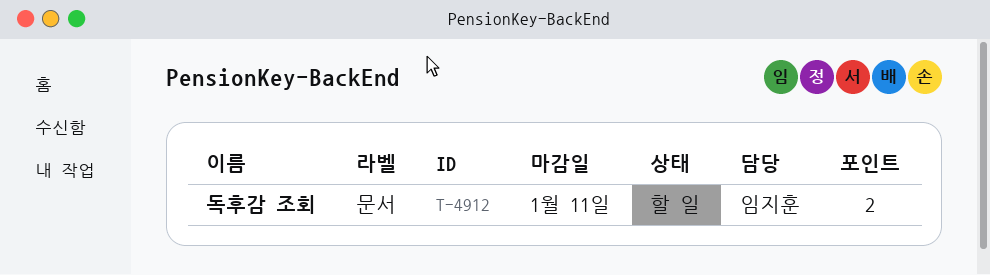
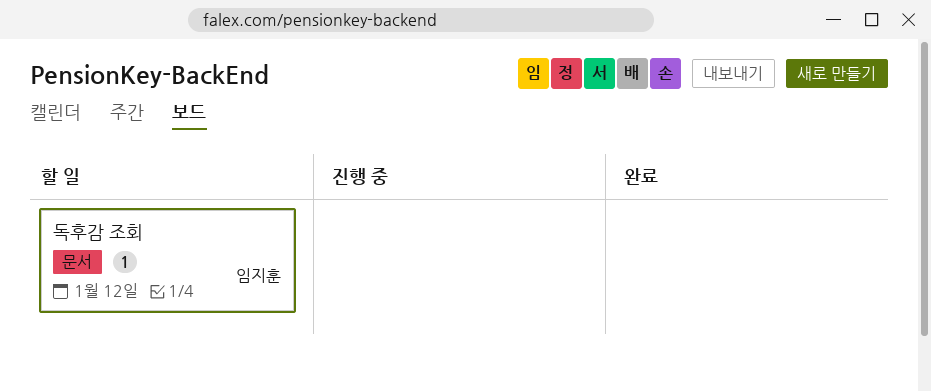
독후감 조회, estimate: 2 -> 1
독후감 조회, due: Jan 11 -> Jan 12

